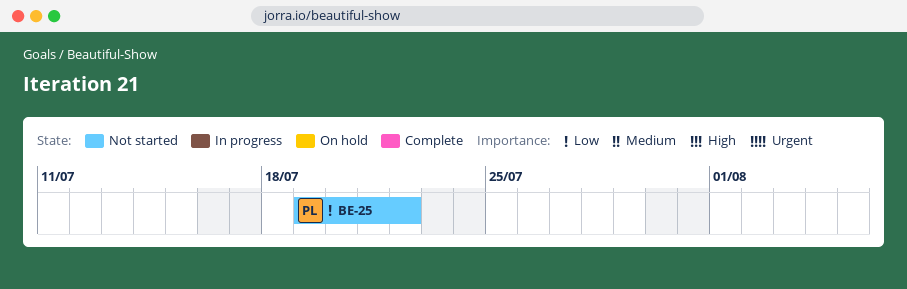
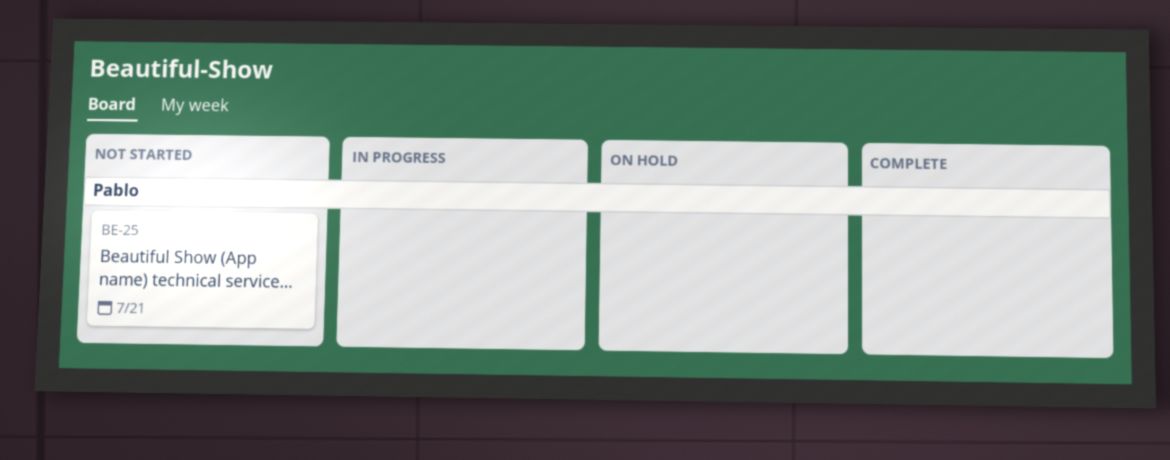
BE-25, due: Jul 22 -> Jul 21

